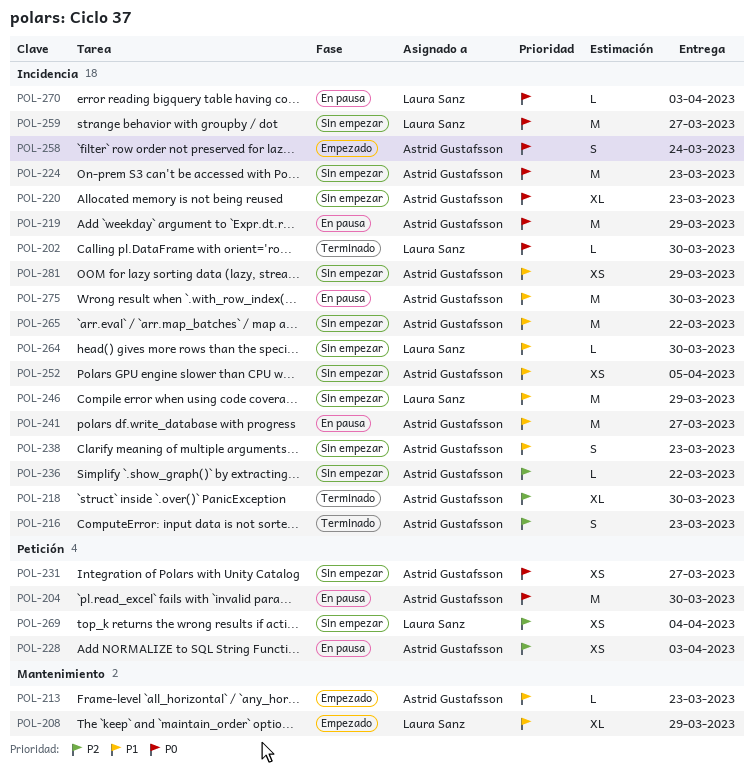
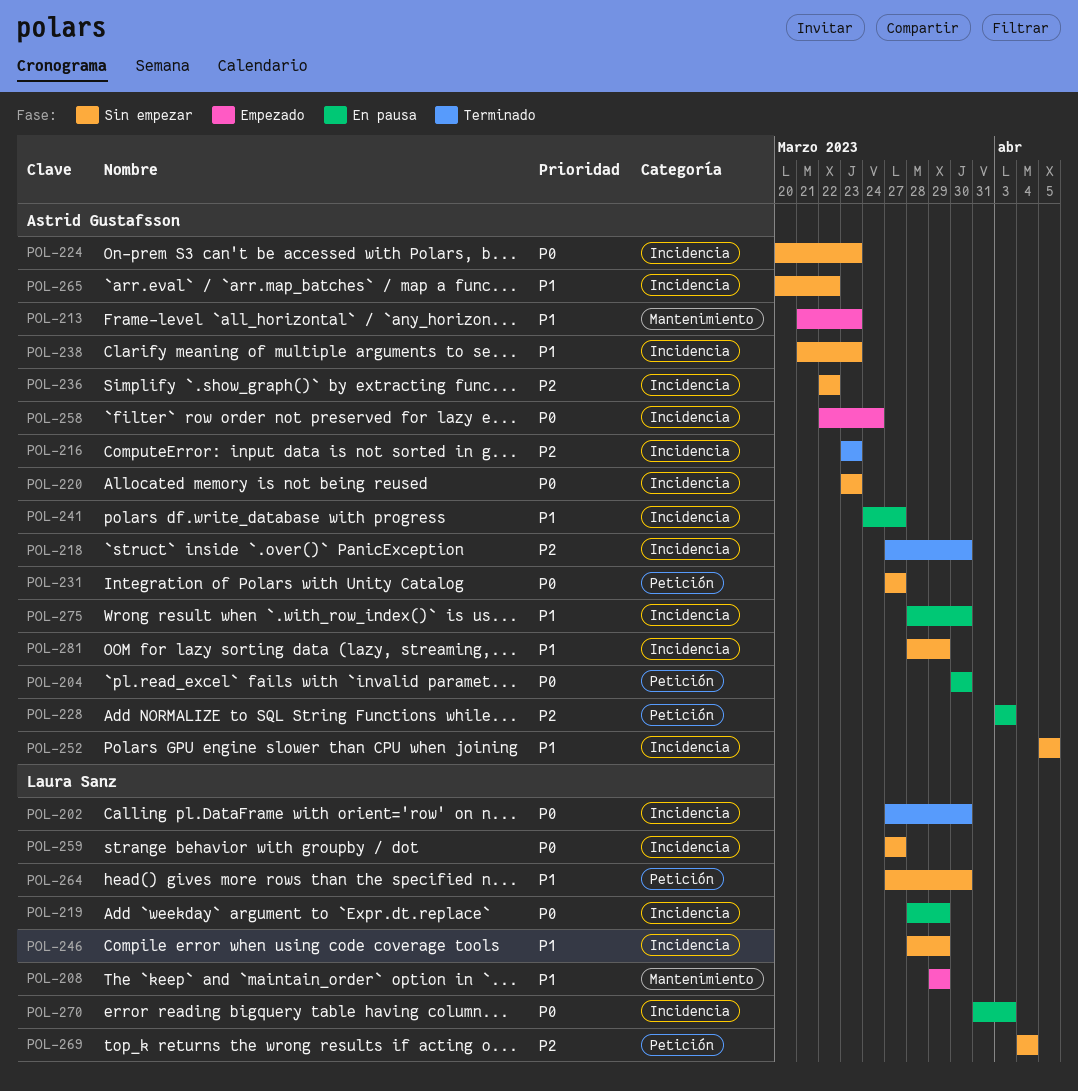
POL-219, owner: Astrid Gustafsson -> Laura Sanz
POL-264, label: Incidencia -> Petición

